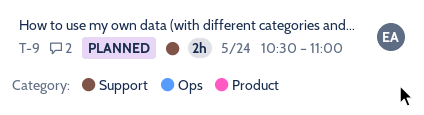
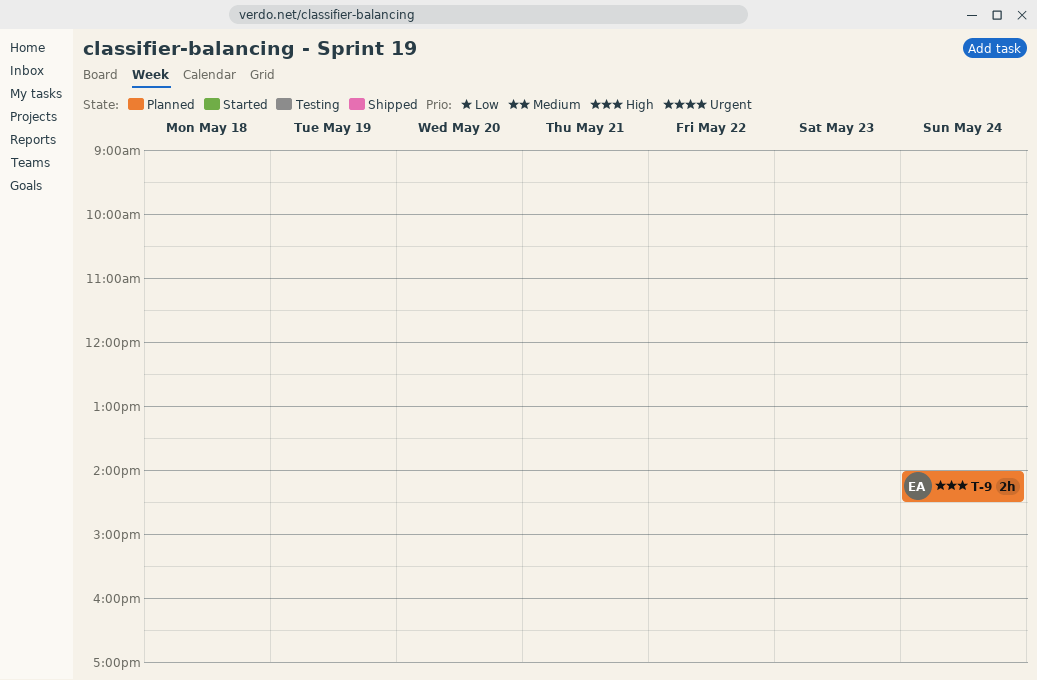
T-9, begins: 10:30 -> 14:00
T-9, ends: 11:00 -> 14:30

